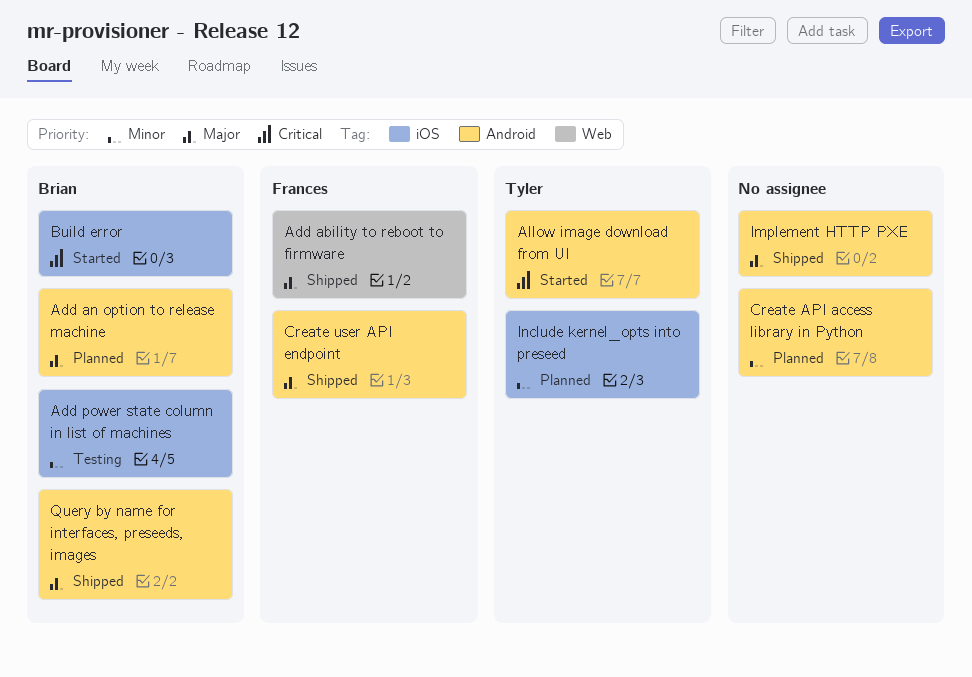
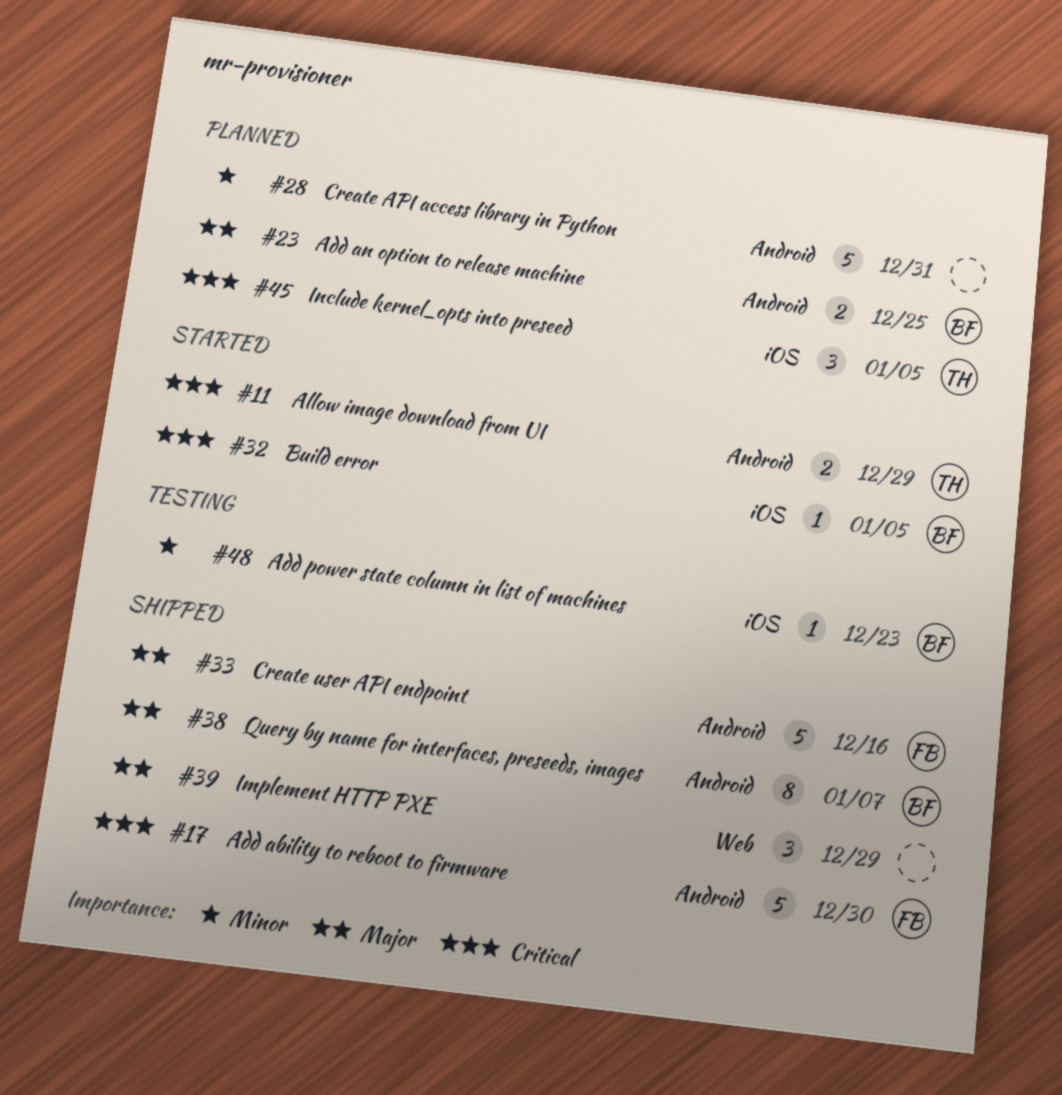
Add ability to reboot to firmware, priority: Major -> Critical
Add ability to reboot to firmware, label: Web -> Android
Implement HTTP PXE, label: Android -> Web
Include kernel_opts into preseed, priority: Minor -> Critical

